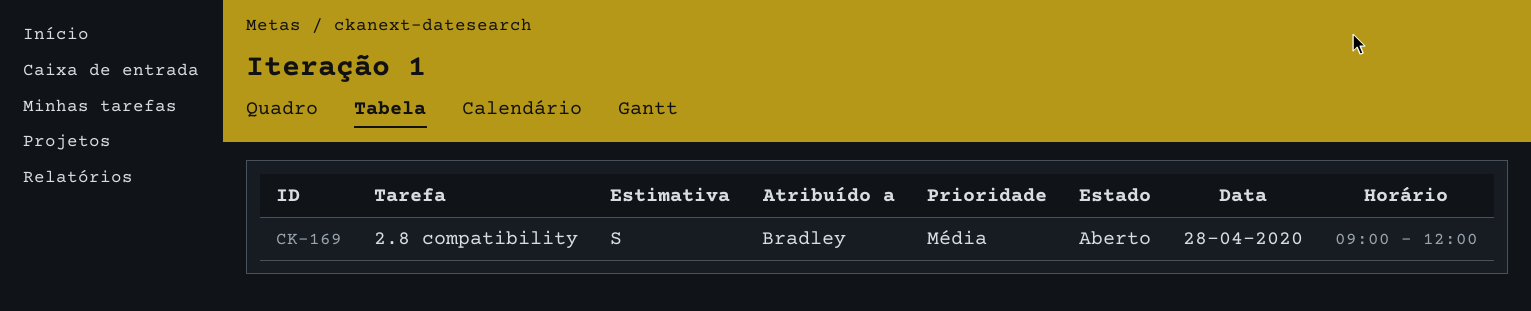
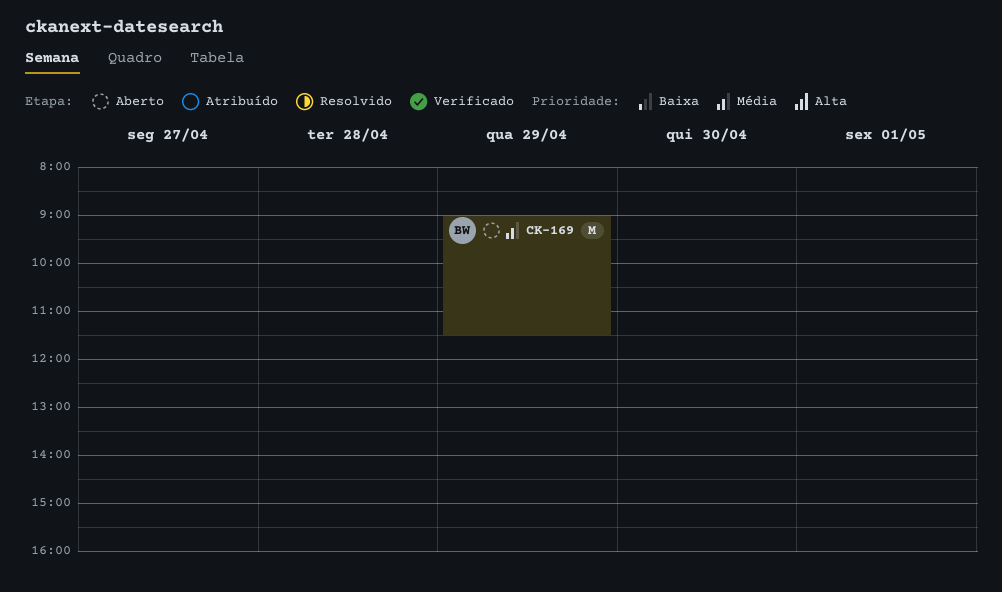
CK-169, estimate: S -> M
CK-169, day: Apr 28 -> Apr 29
CK-169, ends: 12:00 -> 11:30

